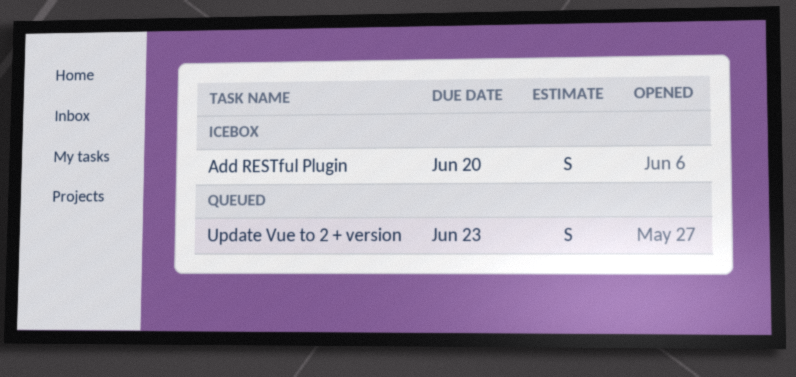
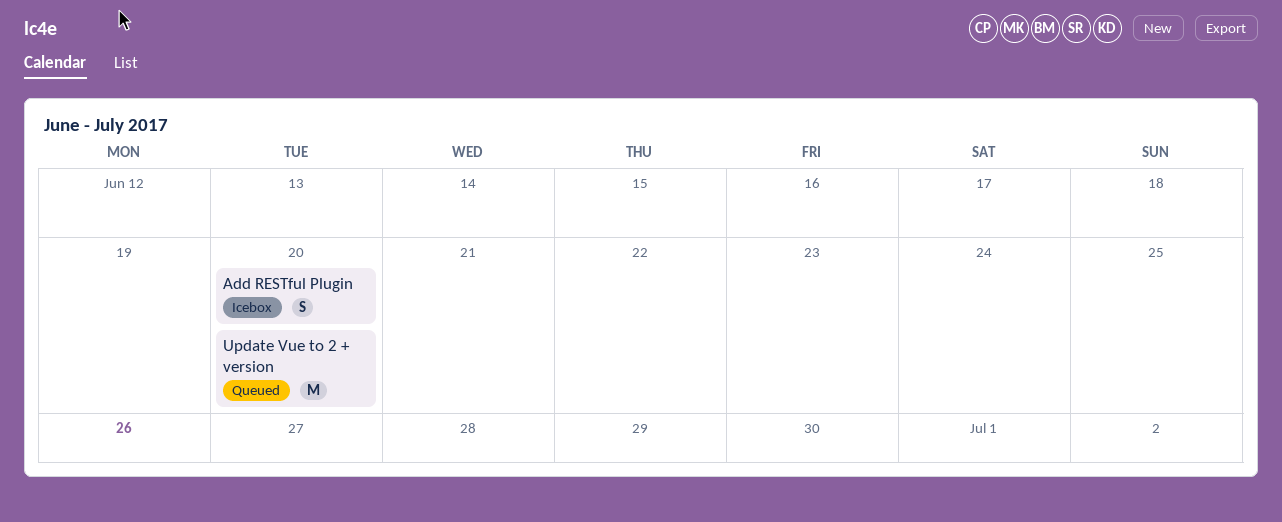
Update Vue to 2 + version, estimate: S -> M
Update Vue to 2 + version, due: Jun 23 -> Jun 20

